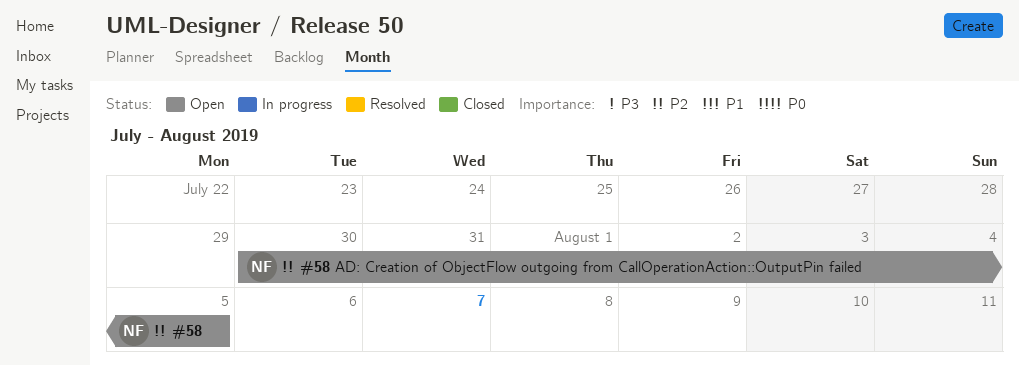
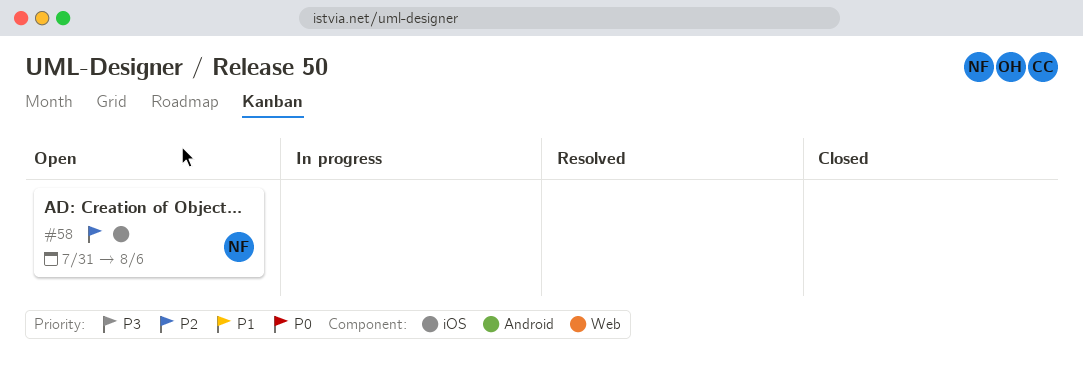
#58, start: Jul 30 -> Jul 31
#58, due: Aug 5 -> Aug 6

